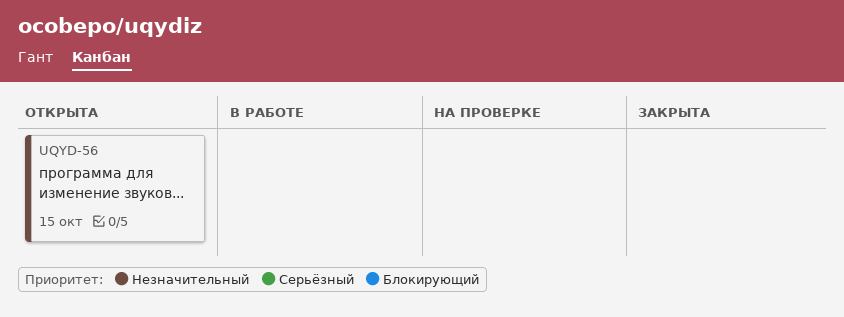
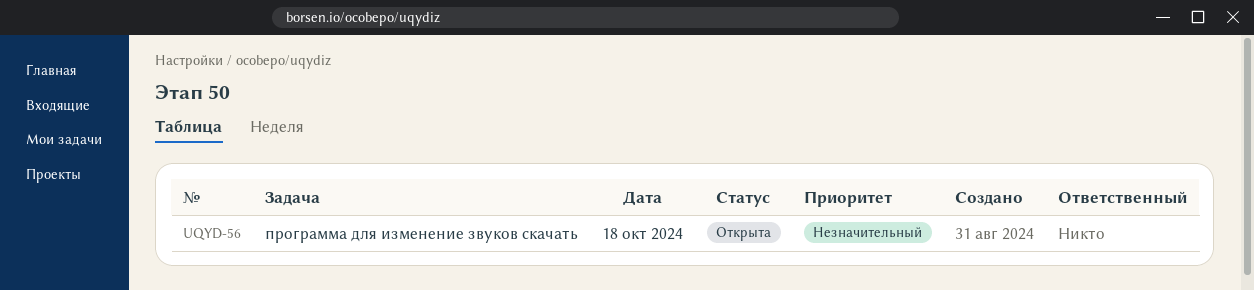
UQYD-56, day: Oct 15 -> Oct 18

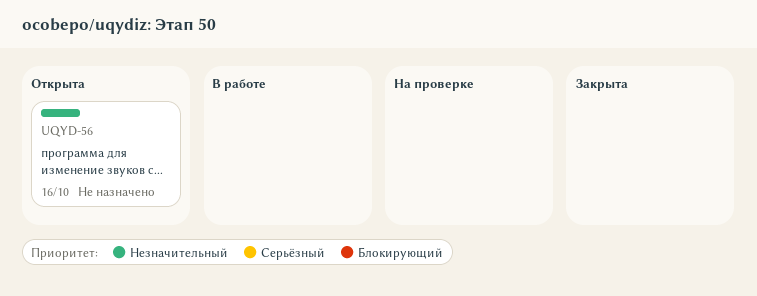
UQYD-56, day: Oct 18 -> Oct 16

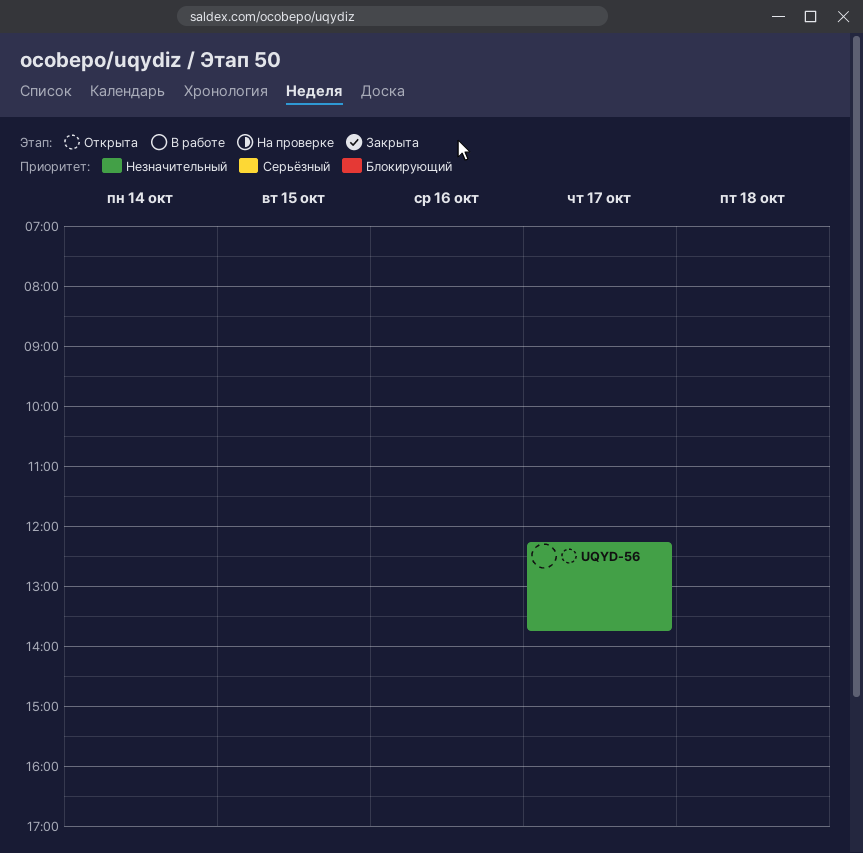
UQYD-56, day: Oct 16 -> Oct 17

